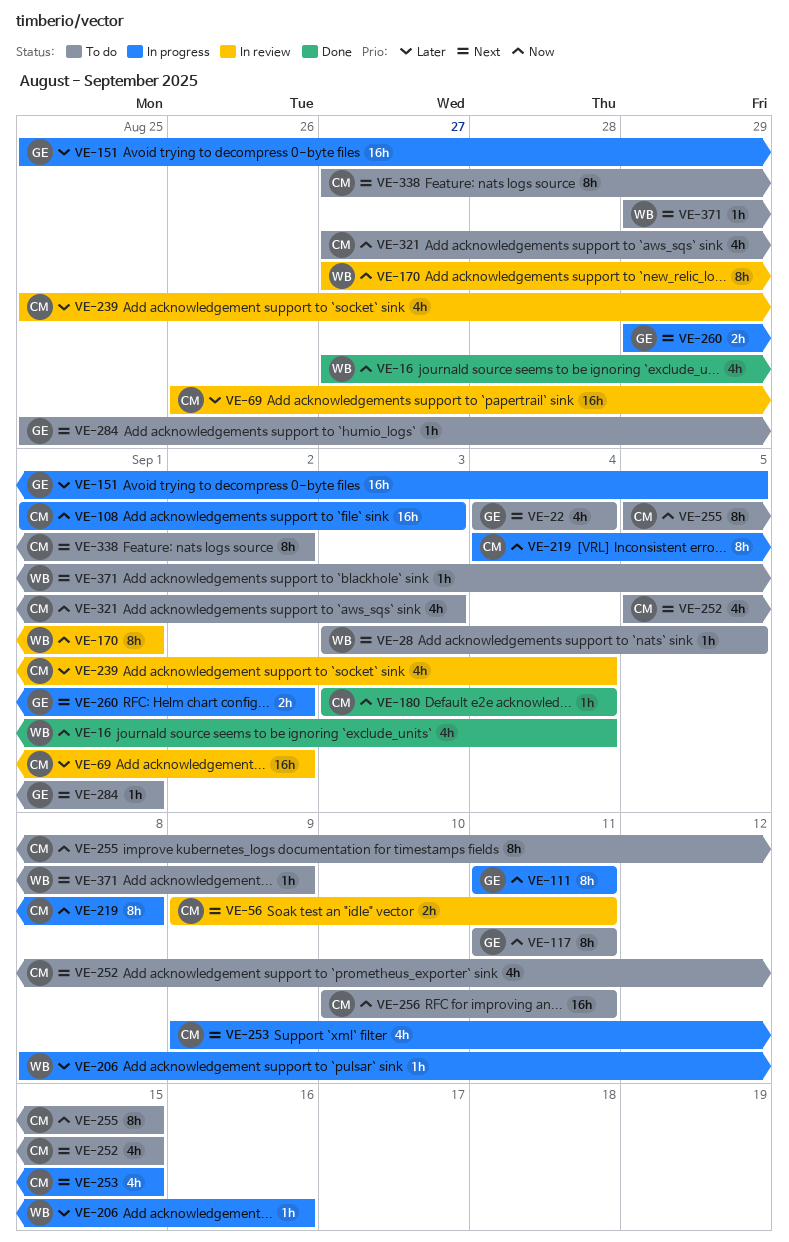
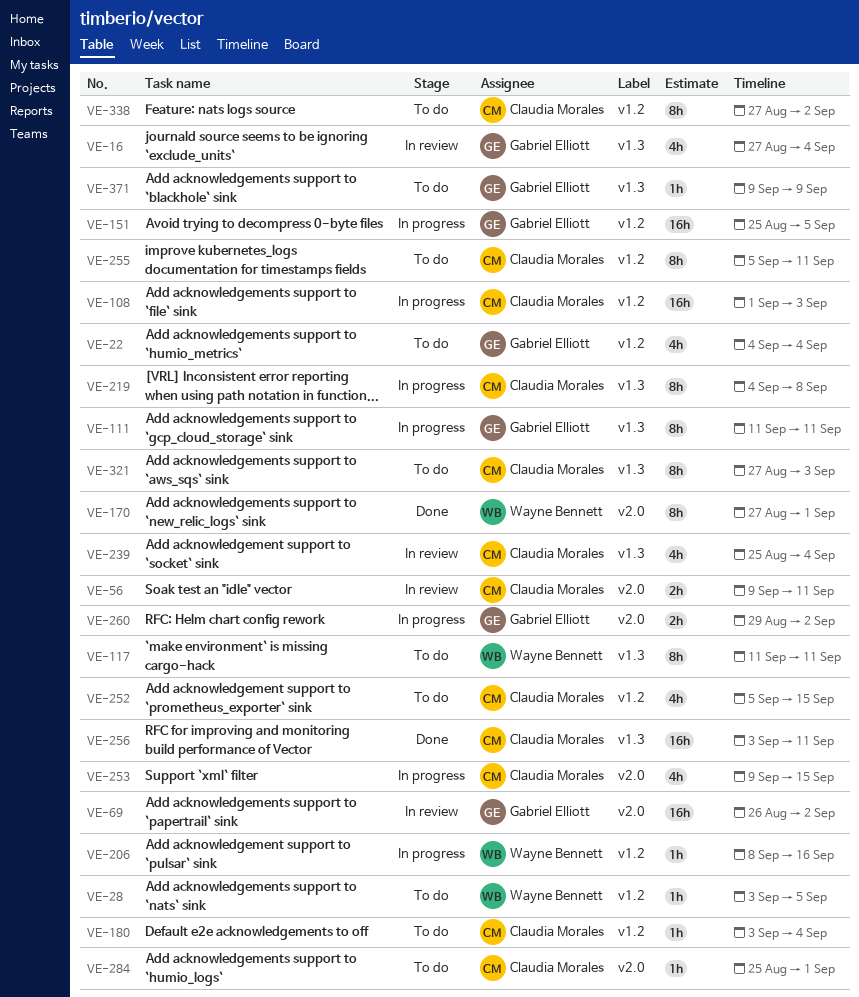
VE-16, status: Done -> In review
VE-16, owner: Wayne Bennett -> Gabriel Elliott
VE-69, owner: Claudia Morales -> Gabriel Elliott
VE-117, owner: Gabriel Elliott -> Wayne Bennett
VE-170, status: In review -> Done
VE-180, status: Done -> To do
VE-255, due: Sep 15 -> Sep 11
VE-256, status: To do -> Done
VE-256, start: Sep 10 -> Sep 3
VE-284, owner: Gabriel Elliott -> Claudia Morales
VE-321, estimate: 4h -> 8h
VE-371, owner: Wayne Bennett -> Gabriel Elliott
VE-371, start: Aug 29 -> Sep 9

